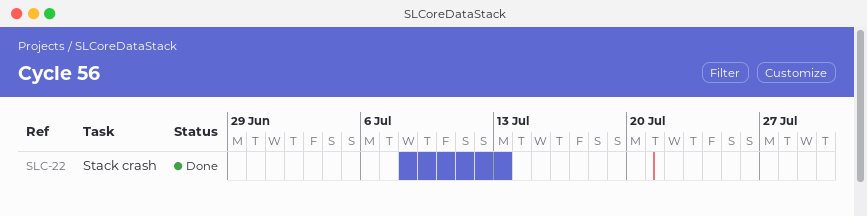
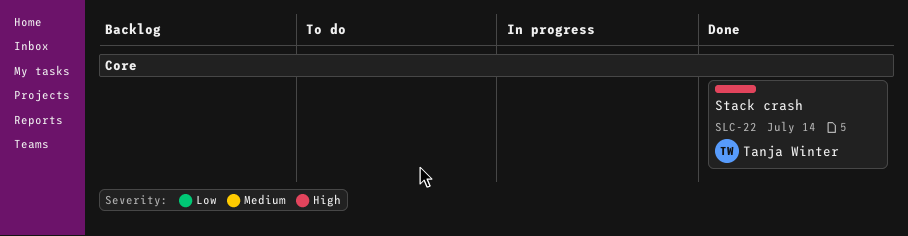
SLC-22, due: Jul 13 -> Jul 14

